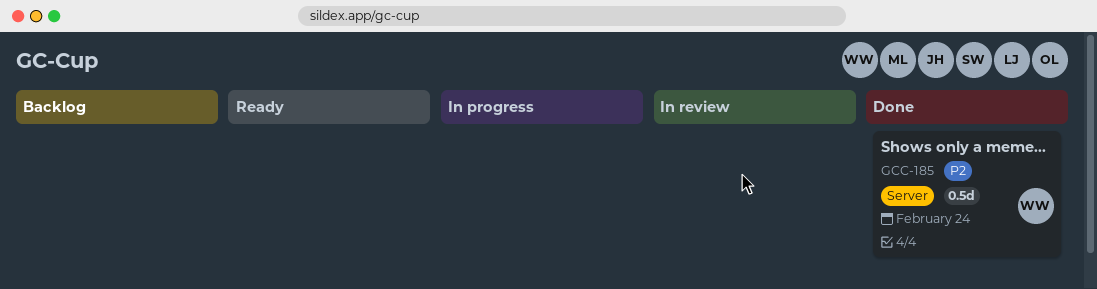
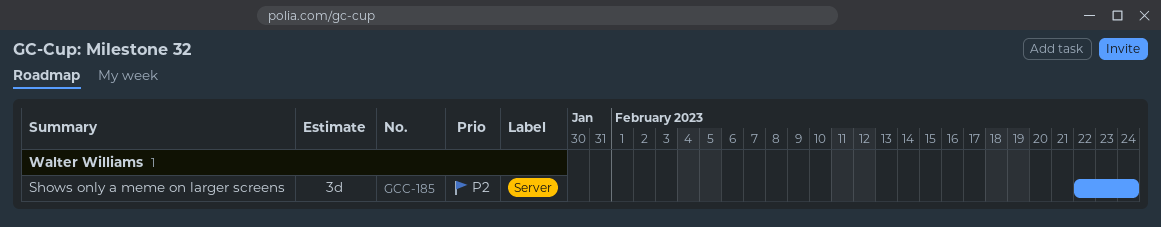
GCC-185, estimate: 0.5d -> 3d

